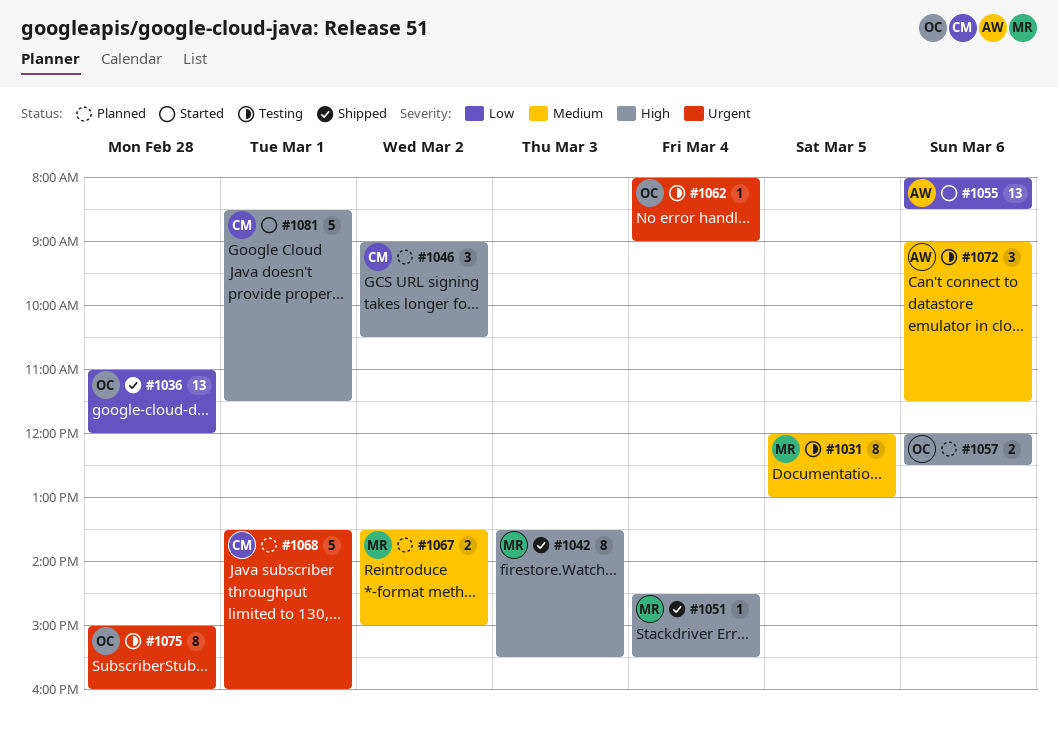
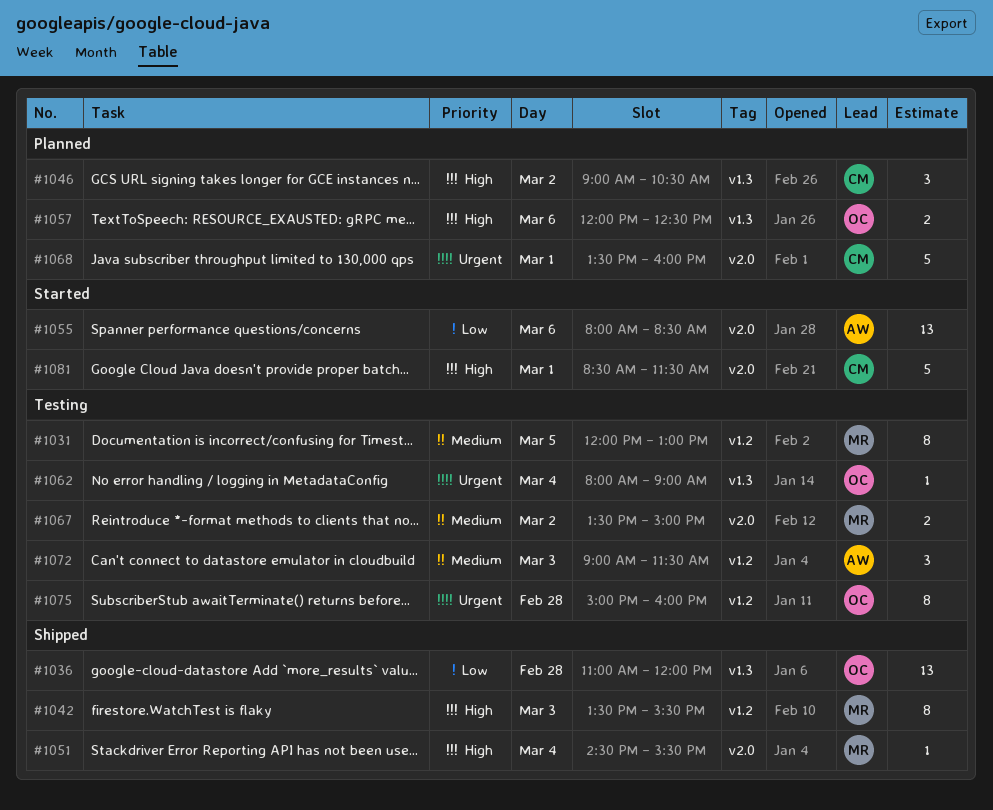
#1067, status: Planned -> Testing
#1072, day: Mar 6 -> Mar 3

